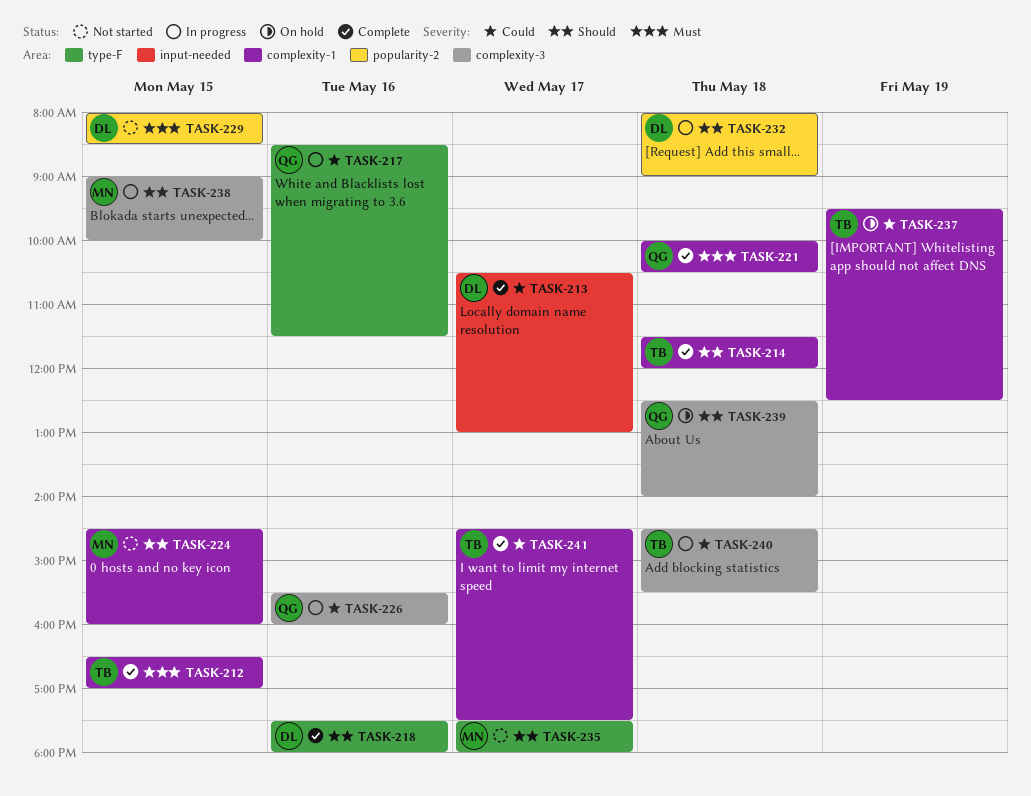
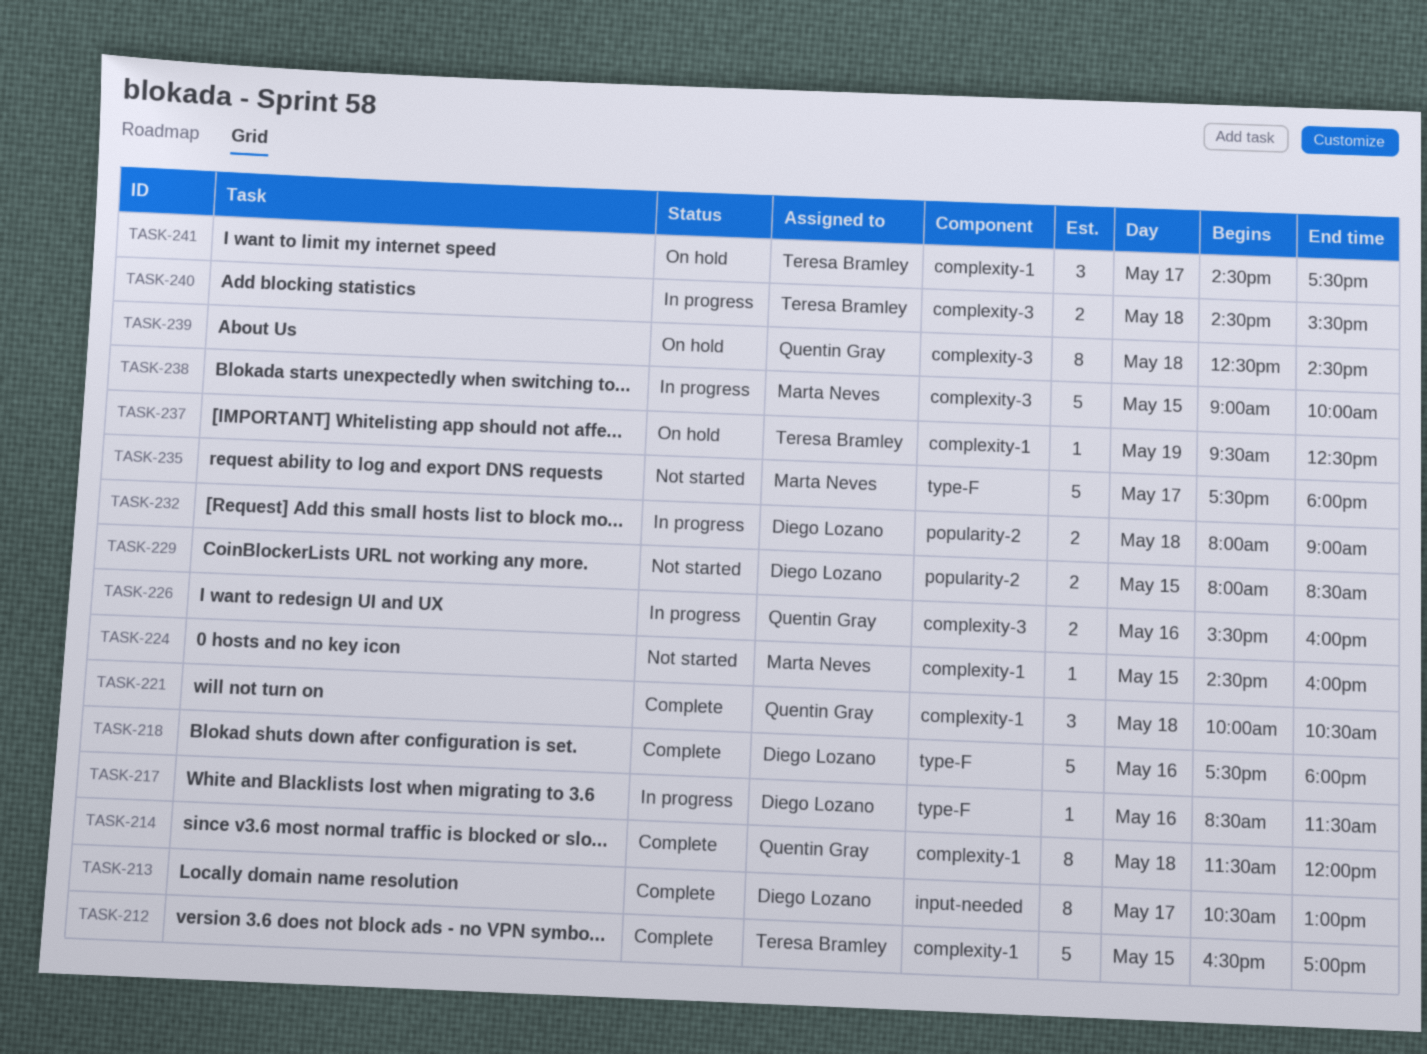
TASK-214, owner: Teresa Bramley -> Quentin Gray
TASK-217, owner: Quentin Gray -> Diego Lozano
TASK-239, ends: 14:00 -> 14:30
TASK-241, status: Complete -> On hold

